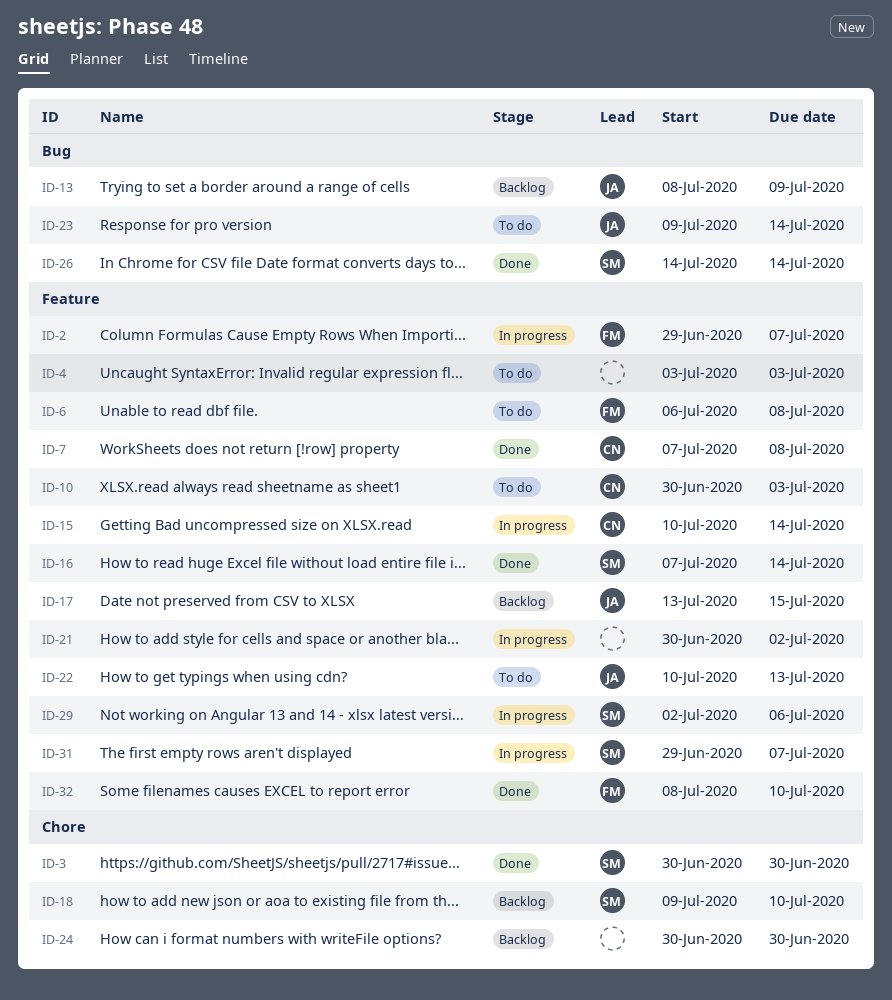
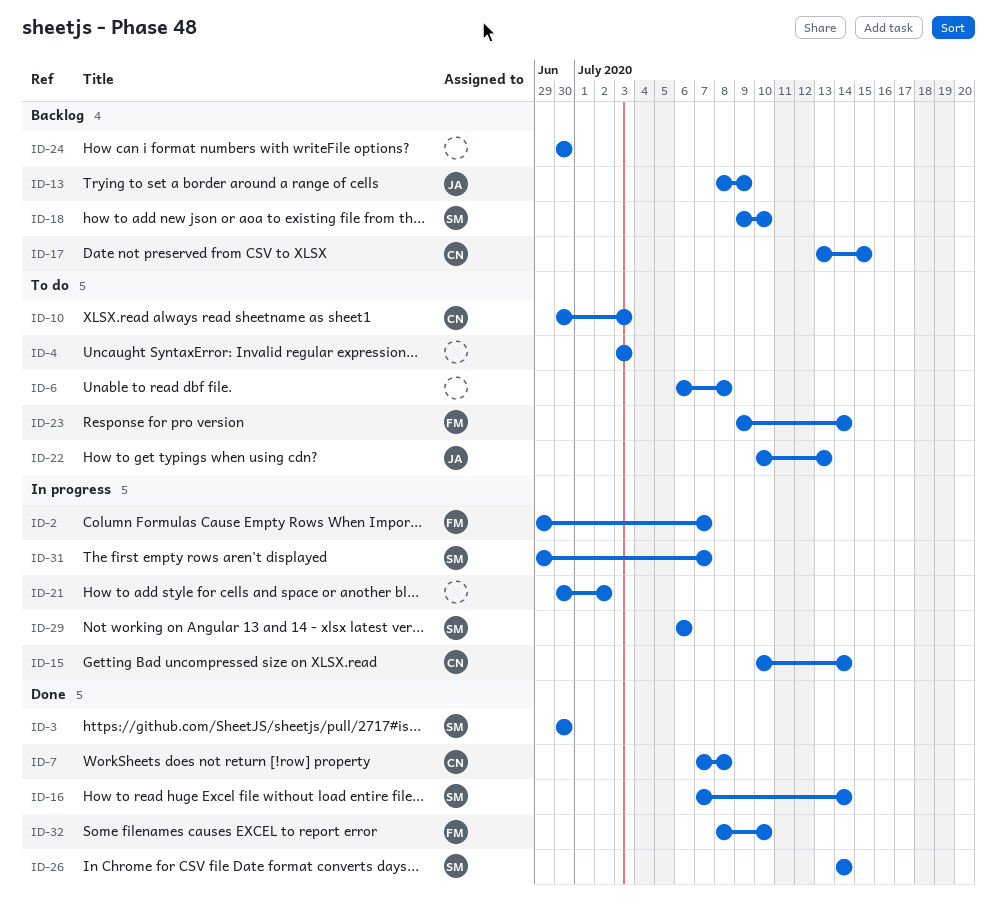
ID-6, owner: FM -> none
ID-17, owner: JA -> CN
ID-23, owner: JA -> FM
ID-29, start: Jul 2 -> Jul 6

